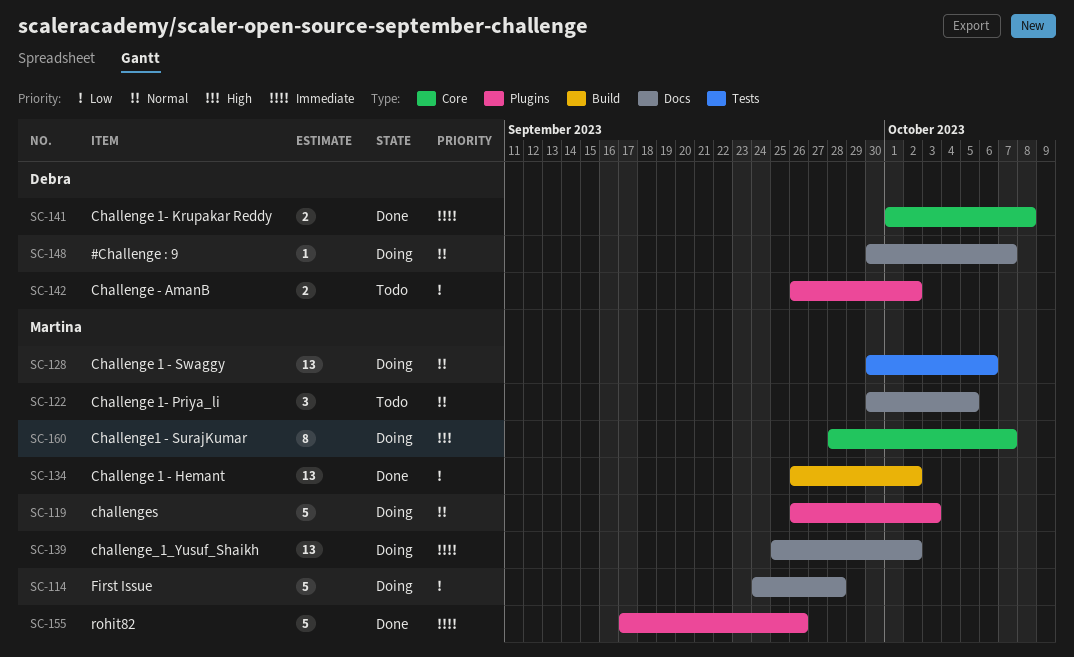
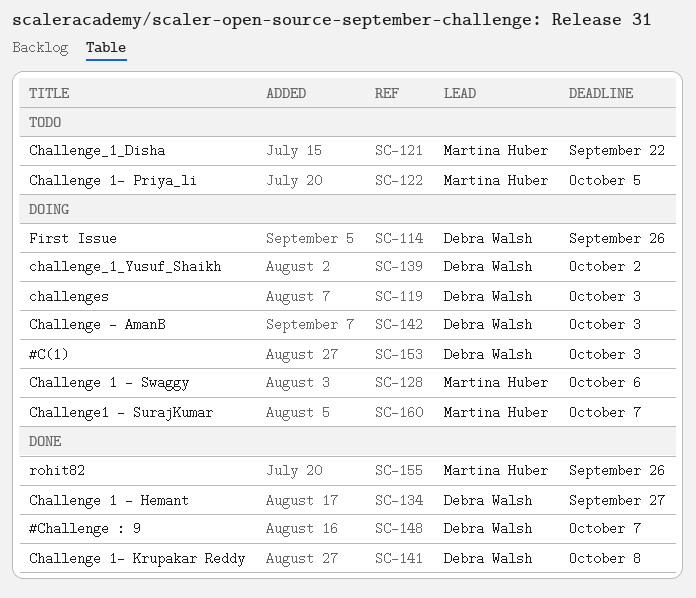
SC-114, owner: Martina Huber -> Debra Walsh
SC-114, due: Sep 28 -> Sep 26
SC-119, owner: Martina Huber -> Debra Walsh
SC-121: none -> present
SC-134, owner: Martina Huber -> Debra Walsh
SC-134, due: Oct 2 -> Sep 27
SC-139, owner: Martina Huber -> Debra Walsh
SC-142, status: Todo -> Doing
SC-142, due: Oct 2 -> Oct 3
SC-148, status: Doing -> Done
SC-153: none -> present

